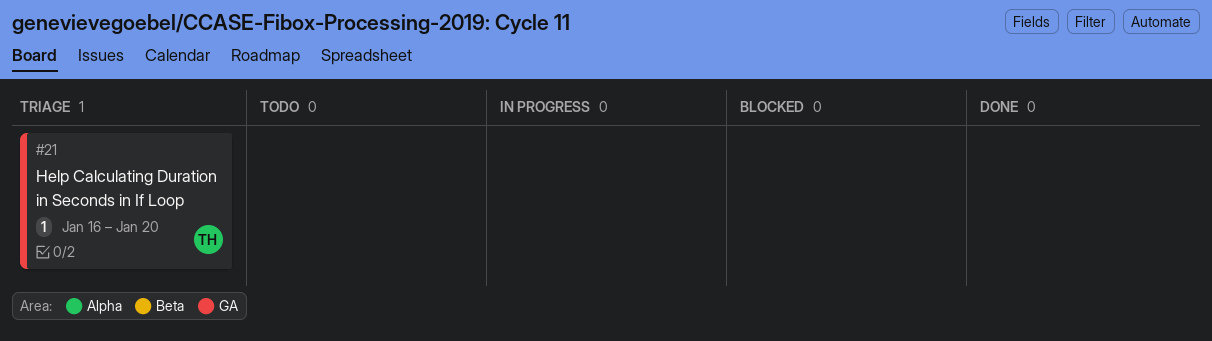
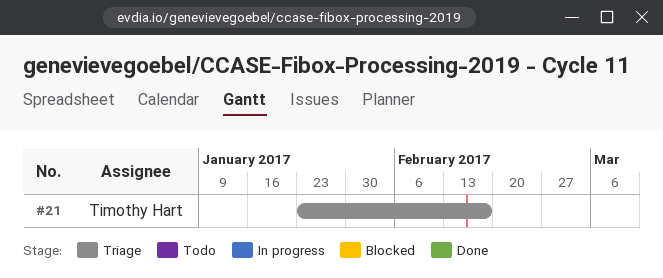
#21, start: Jan 16 -> Jan 23
#21, due: Jan 20 -> Feb 17

